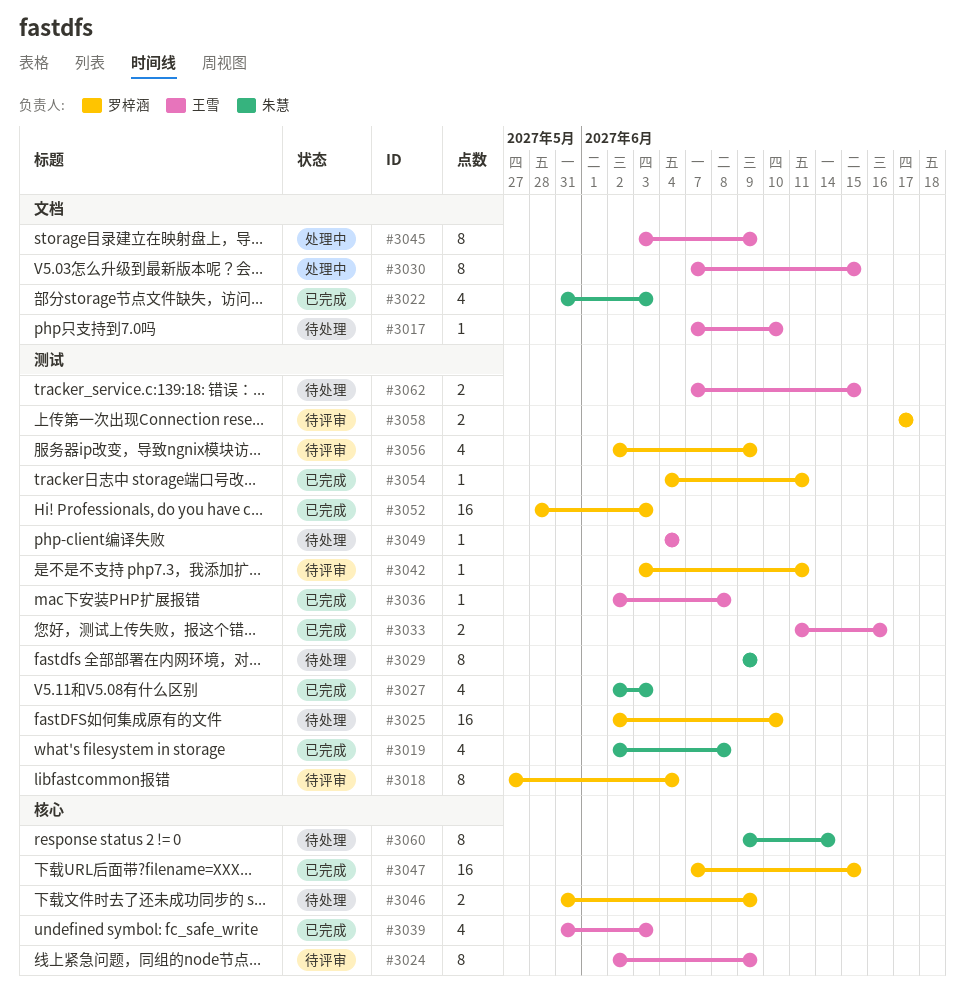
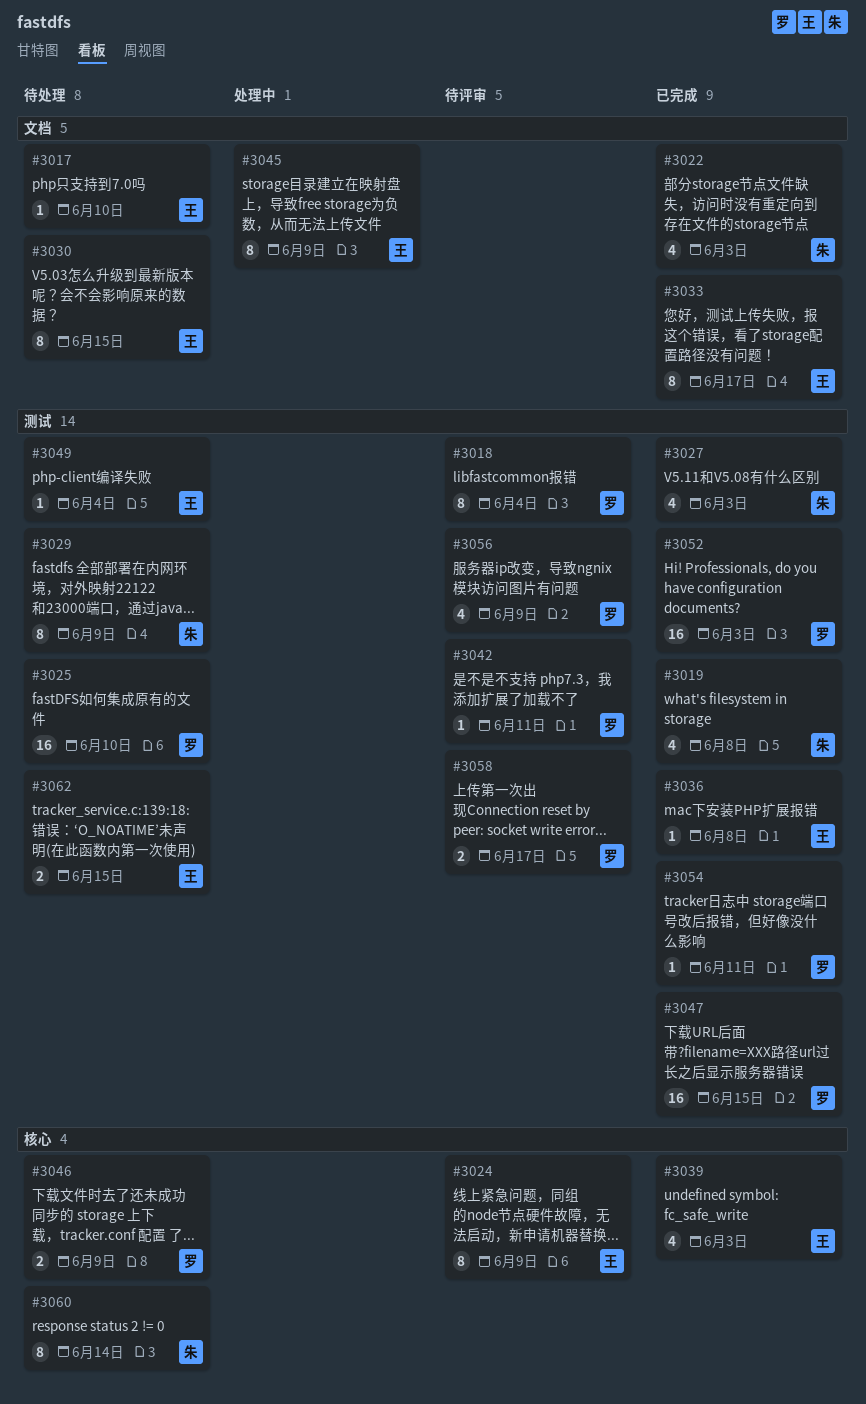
#3030, status: 处理中 -> 待处理
#3033, label: 测试 -> 文档
#3033, estimate: 2 -> 8
#3033, due: Jun 16 -> Jun 17
#3047, label: 核心 -> 测试

